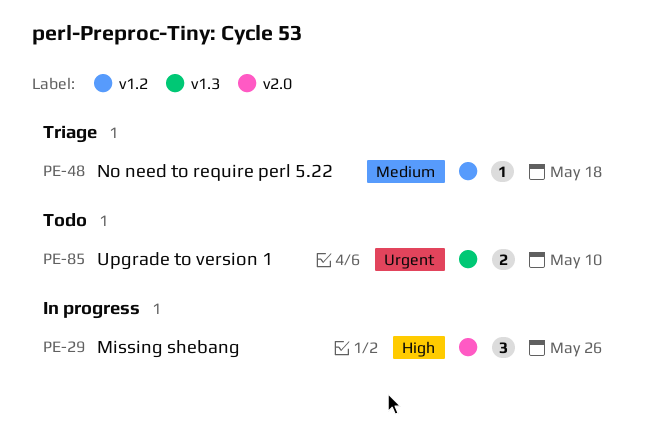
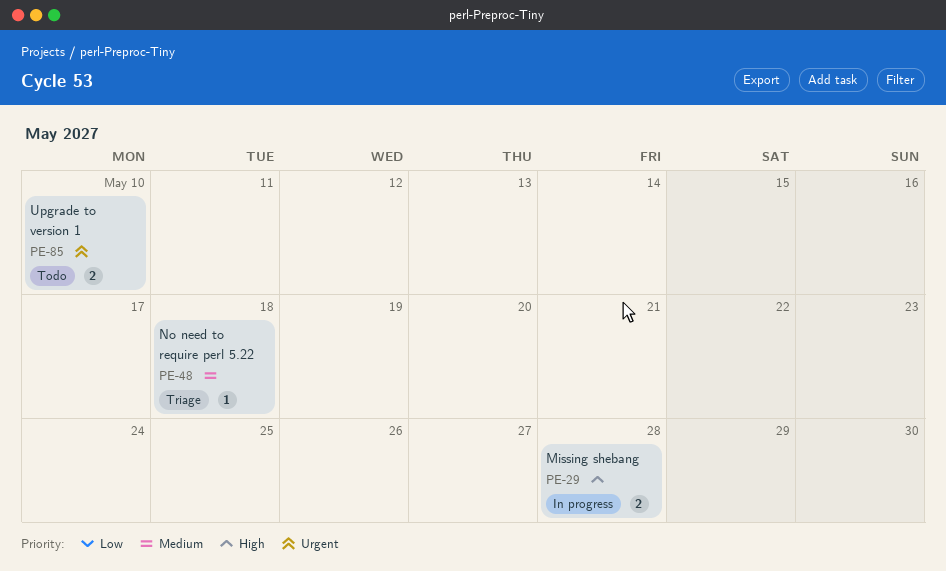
PE-29, estimate: 3 -> 2
PE-29, due: May 26 -> May 28

